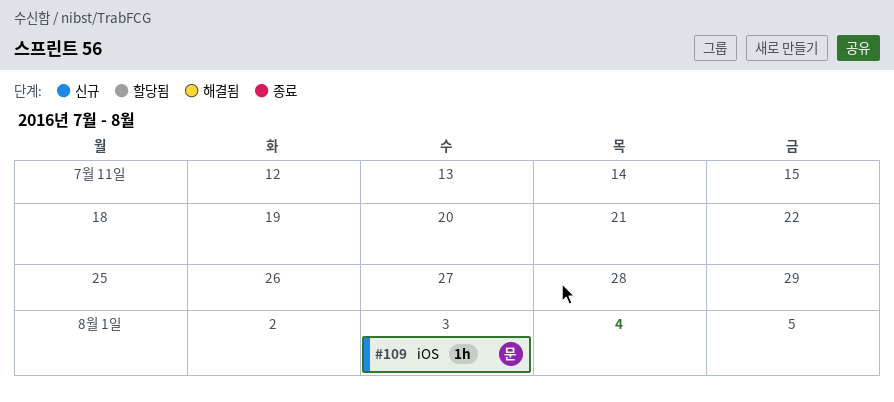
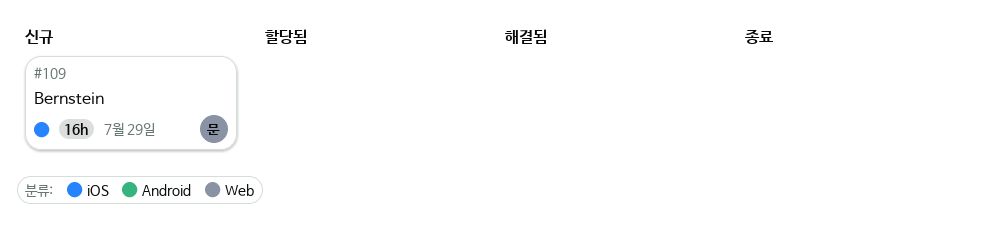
#109, estimate: 1h -> 16h
#109, due: Aug 3 -> Jul 29

